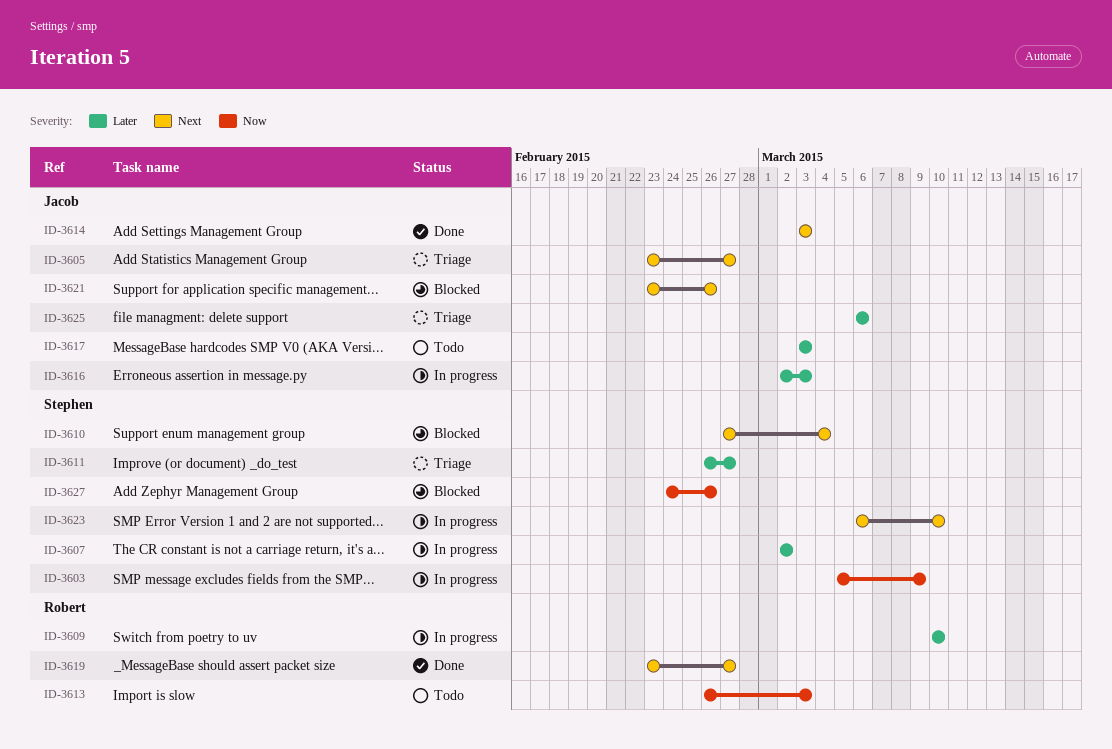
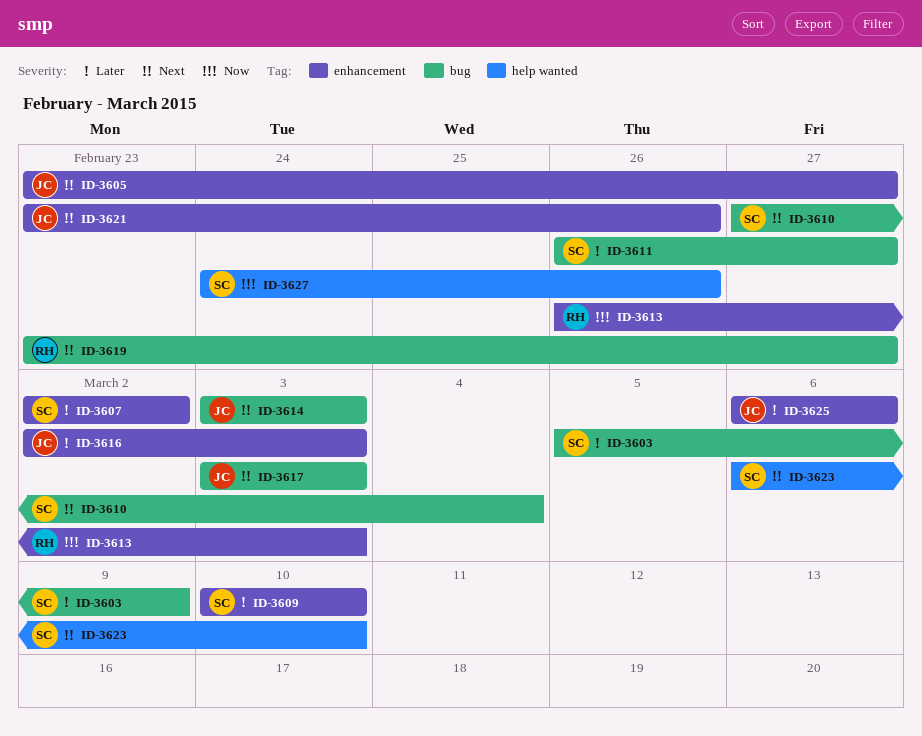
ID-3603, priority: Now -> Later
ID-3609, owner: Robert -> Stephen
ID-3617, priority: Later -> Next

